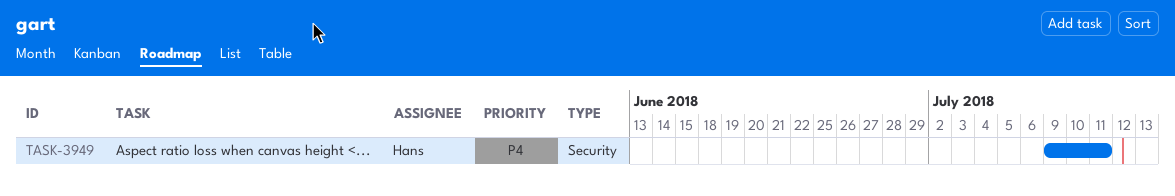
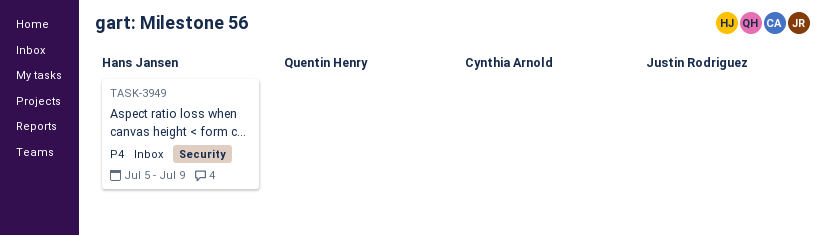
TASK-3949, start: Jul 9 -> Jul 5
TASK-3949, due: Jul 11 -> Jul 9

